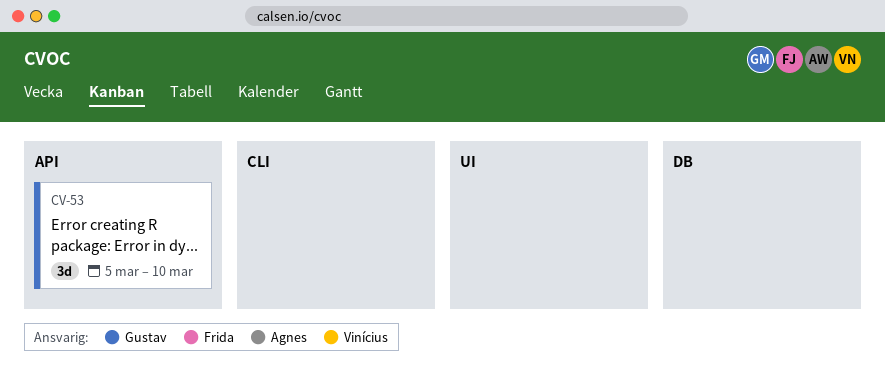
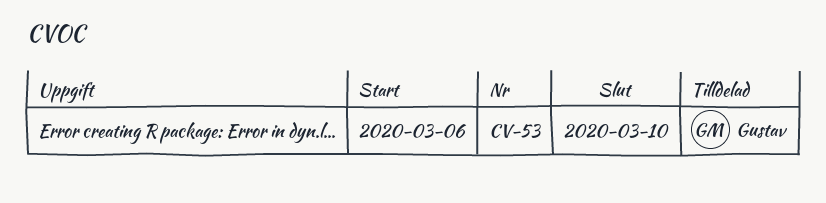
CV-53, start: Mar 5 -> Mar 6

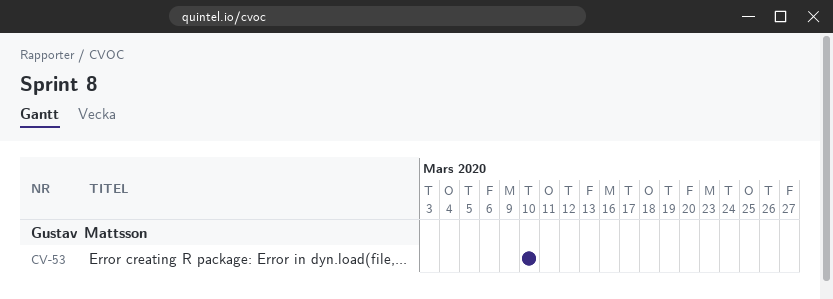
CV-53, start: Mar 6 -> Mar 10

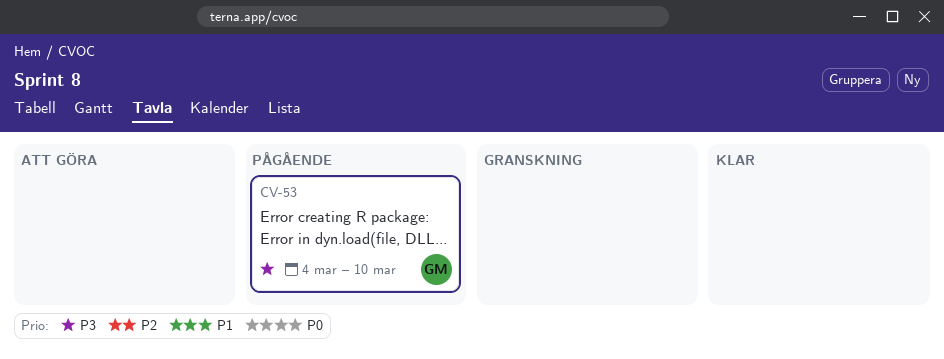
CV-53, start: Mar 10 -> Mar 4

